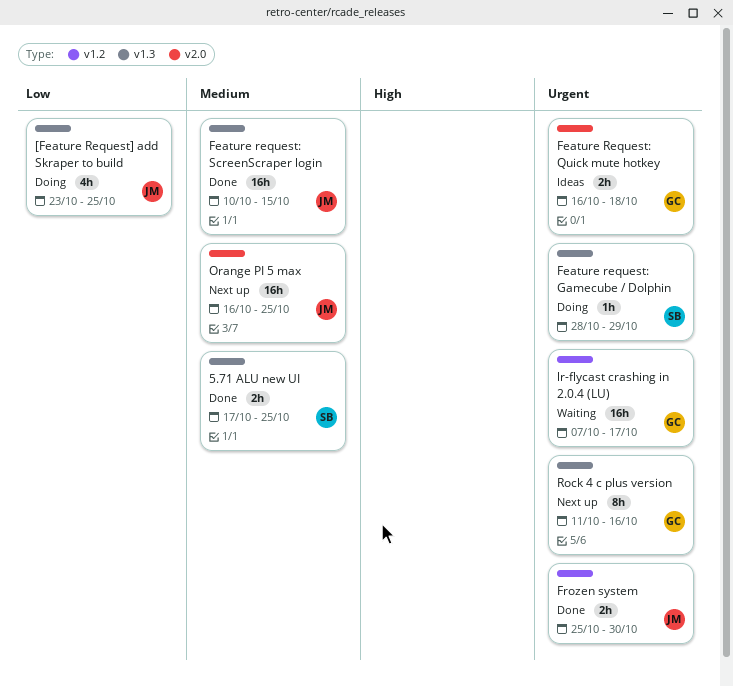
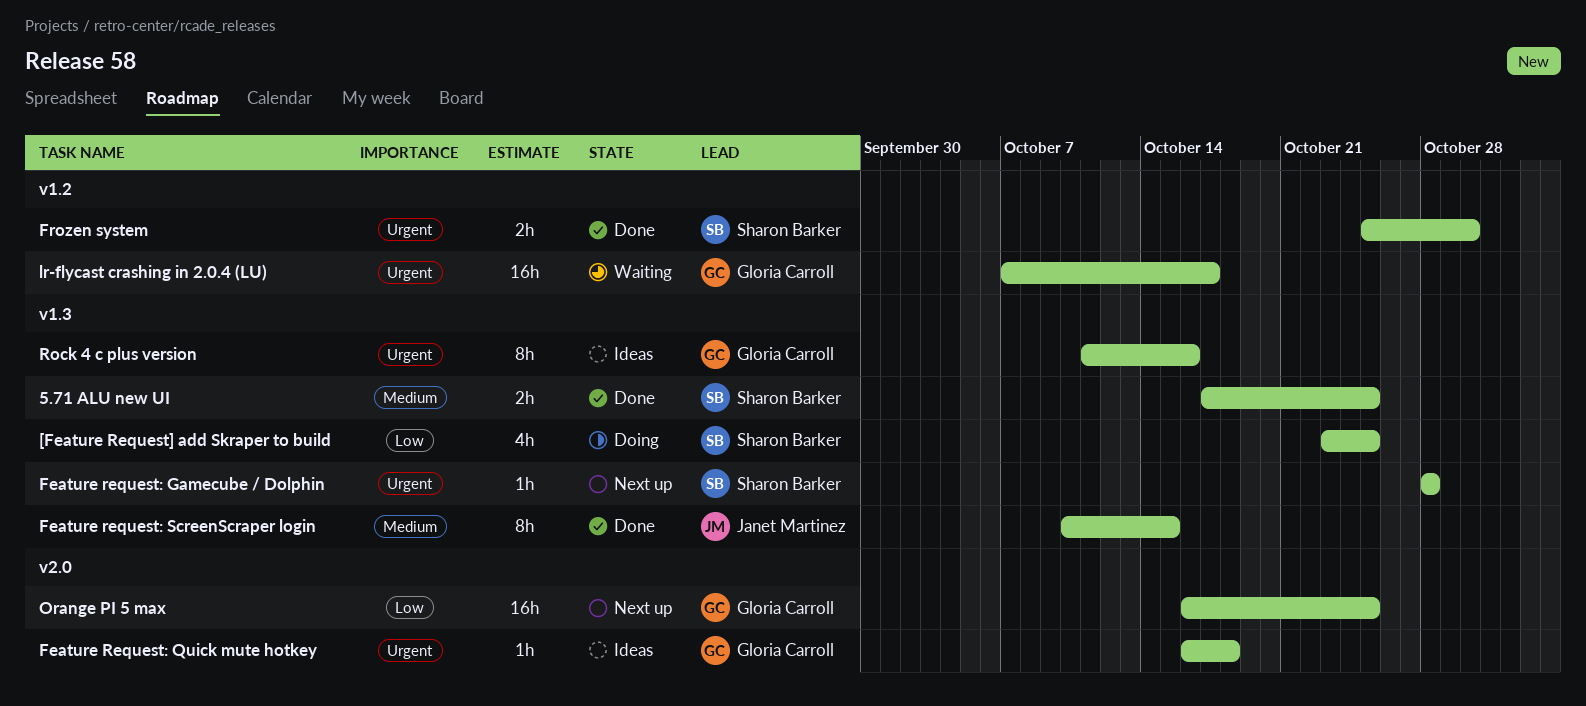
[Feature Request] add Skraper to build, owner: Janet Martinez -> Sharon Barker
Feature request: Gamecube / Dolphin, status: Doing -> Next up
Feature request: Gamecube / Dolphin, due: Oct 29 -> Oct 28
Feature Request: Quick mute hotkey, estimate: 2h -> 1h
Feature request: ScreenScraper login, estimate: 16h -> 8h
Frozen system, owner: Janet Martinez -> Sharon Barker
Orange PI 5 max, owner: Janet Martinez -> Gloria Carroll
Orange PI 5 max, priority: Medium -> Low
Rock 4 c plus version, status: Next up -> Ideas

